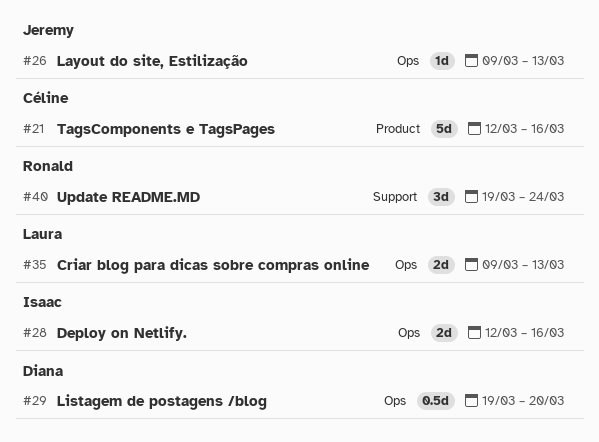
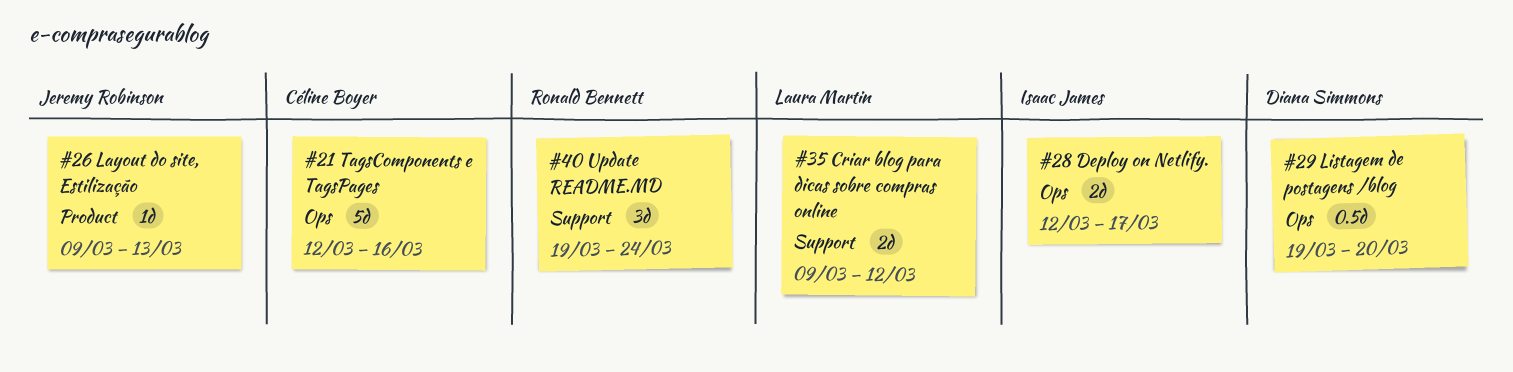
#21, label: Product -> Ops
#26, label: Ops -> Product
#28, due: Mar 16 -> Mar 17
#35, label: Ops -> Support
#35, due: Mar 13 -> Mar 12

